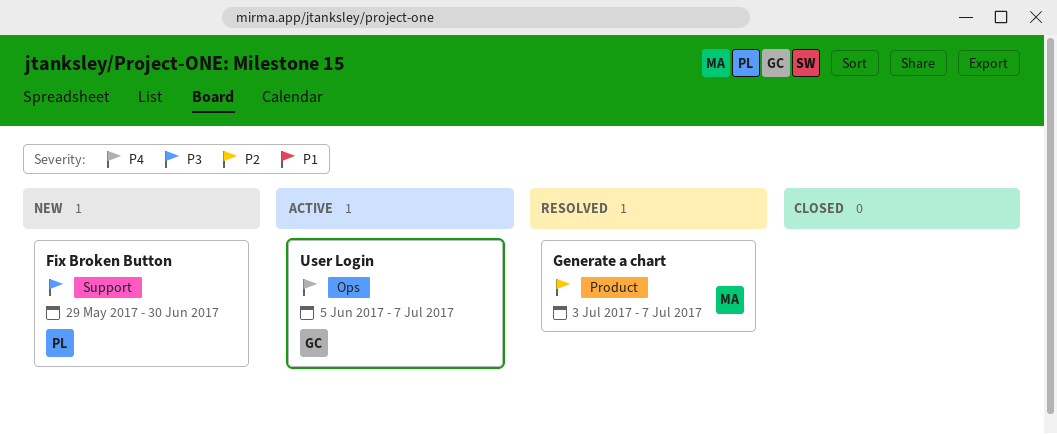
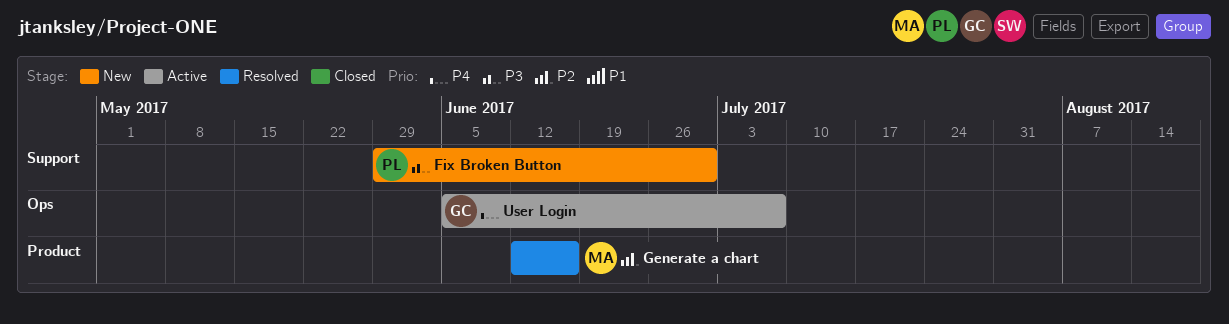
Generate a chart, start: Jul 3 -> Jun 12
Generate a chart, due: Jul 7 -> Jun 16

